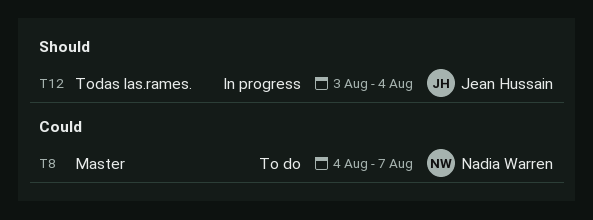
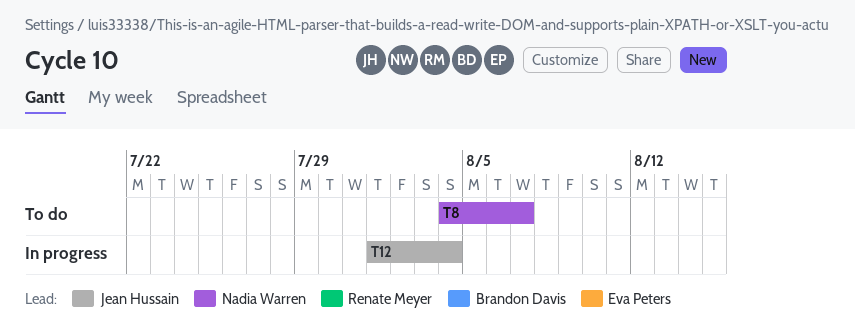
T12, start: Aug 3 -> Aug 1

